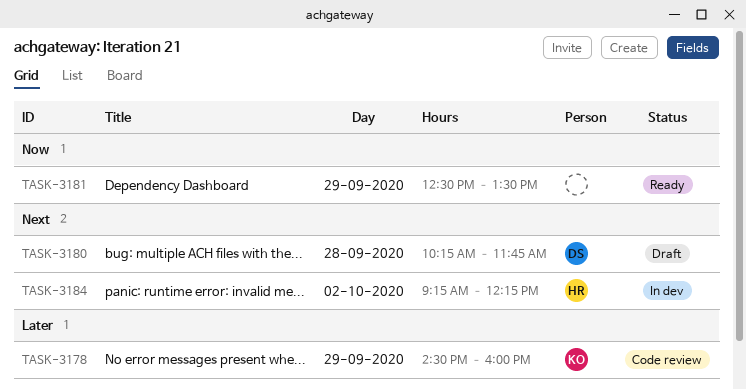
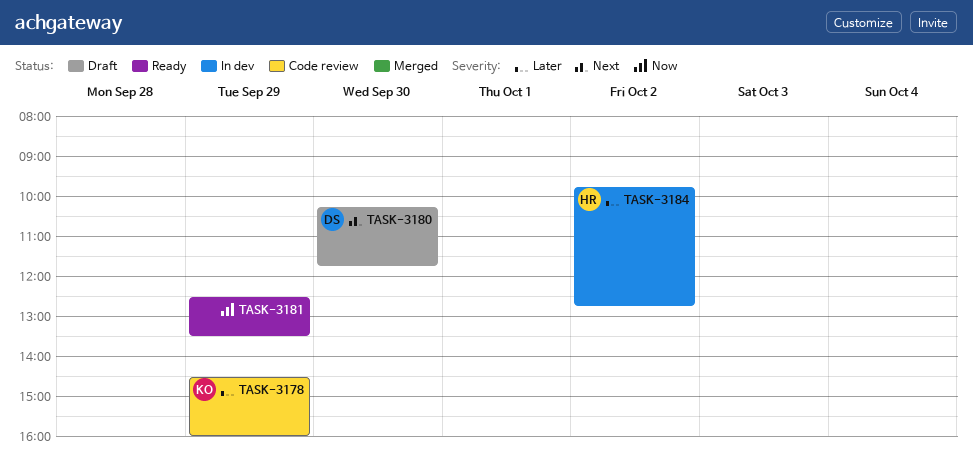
TASK-3180, day: Sep 28 -> Sep 30
TASK-3184, priority: Next -> Later
TASK-3184, begins: 09:15 -> 09:45
TASK-3184, ends: 12:15 -> 12:45

